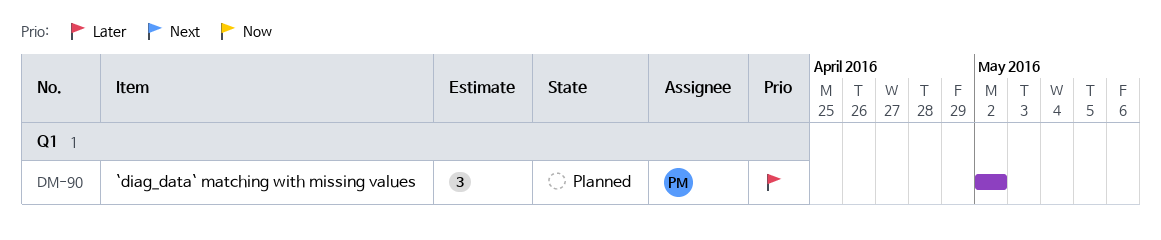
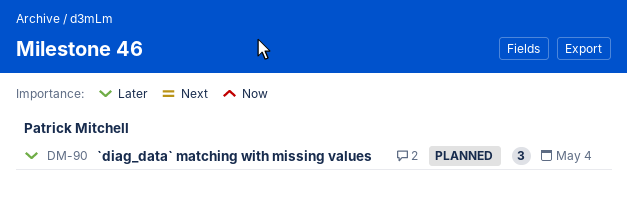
DM-90, due: May 2 -> May 4

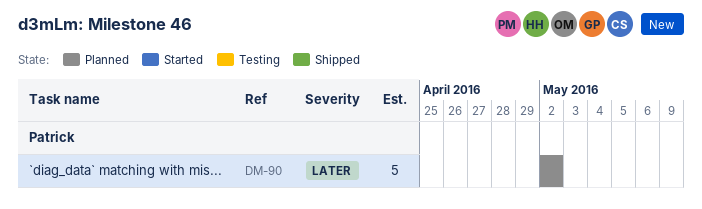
DM-90, estimate: 3 -> 5
DM-90, due: May 4 -> May 2

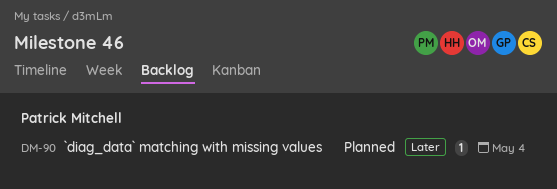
DM-90, estimate: 5 -> 1
DM-90, due: May 2 -> May 4

